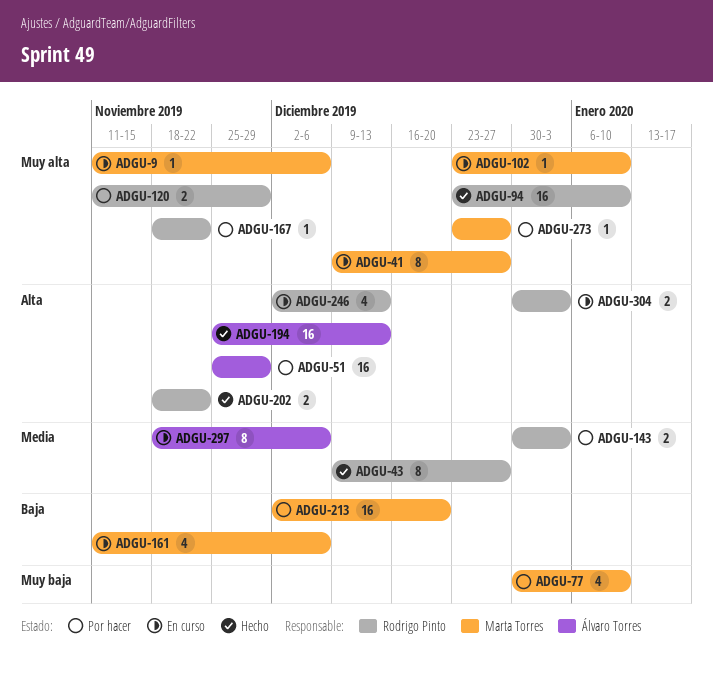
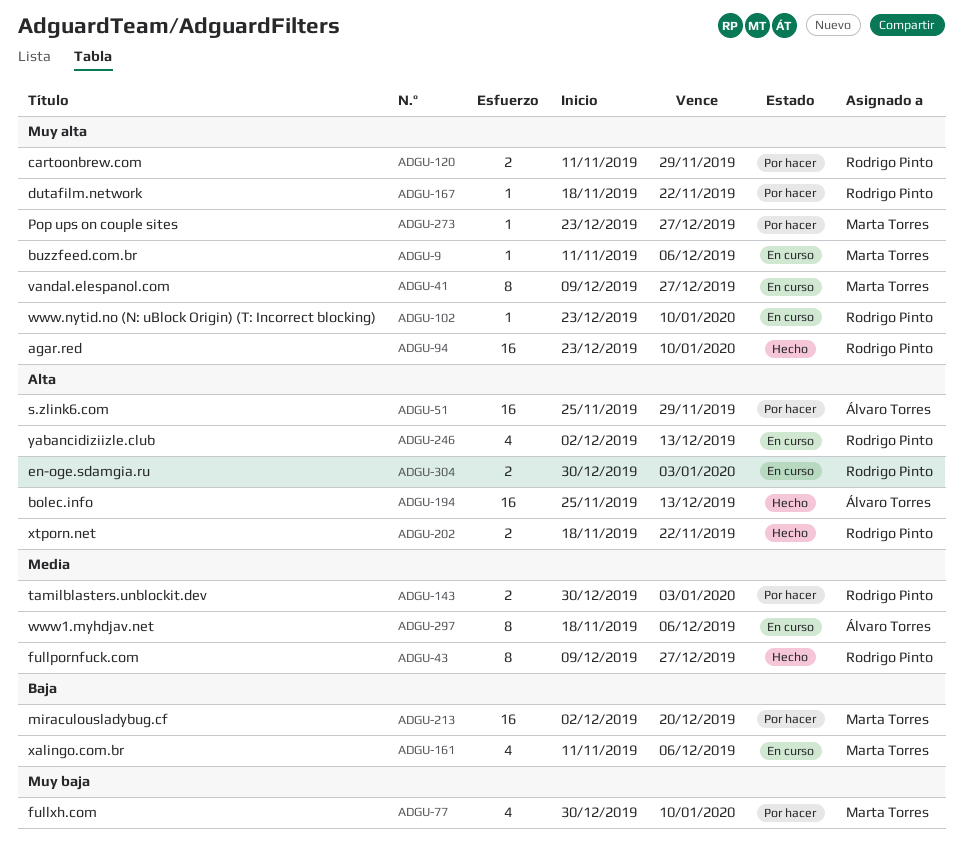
ADGU-102, owner: Marta Torres -> Rodrigo Pinto

